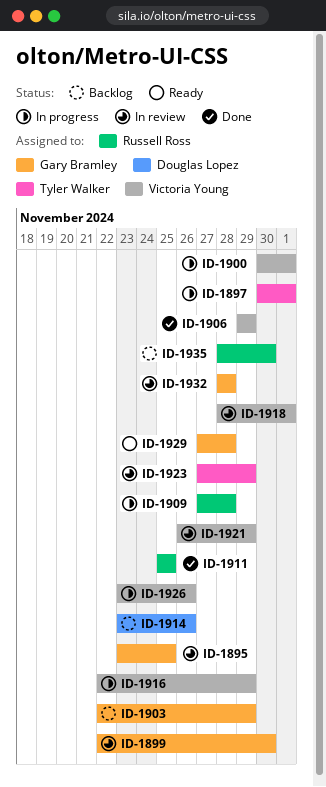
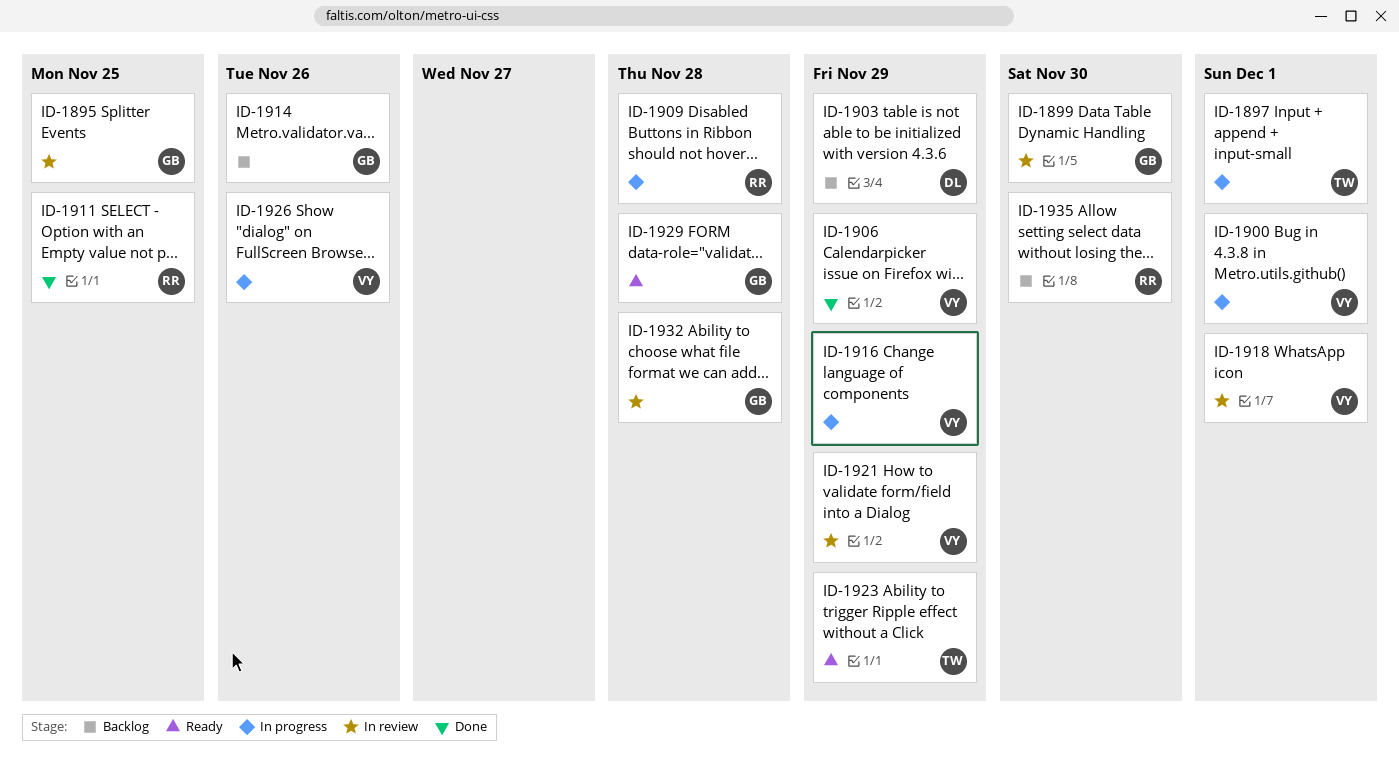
ID-1903, owner: Gary Bramley -> Douglas Lopez
ID-1914, owner: Douglas Lopez -> Gary Bramley
ID-1923, status: In review -> Ready

